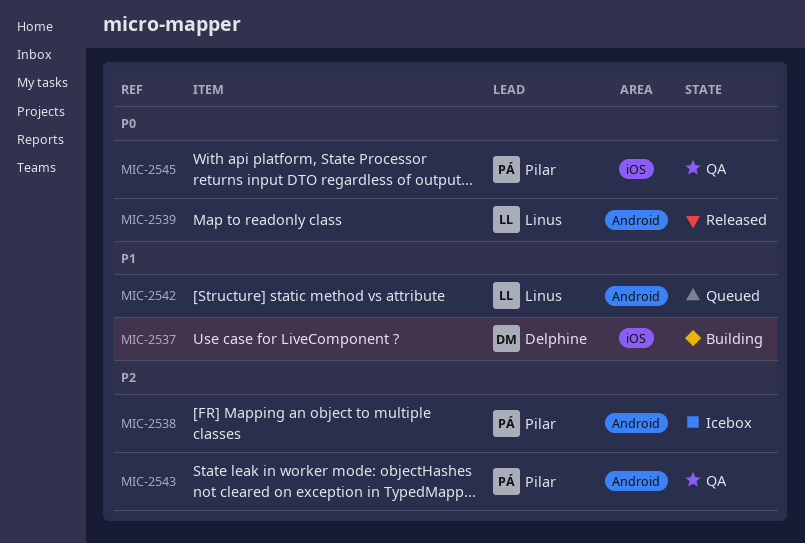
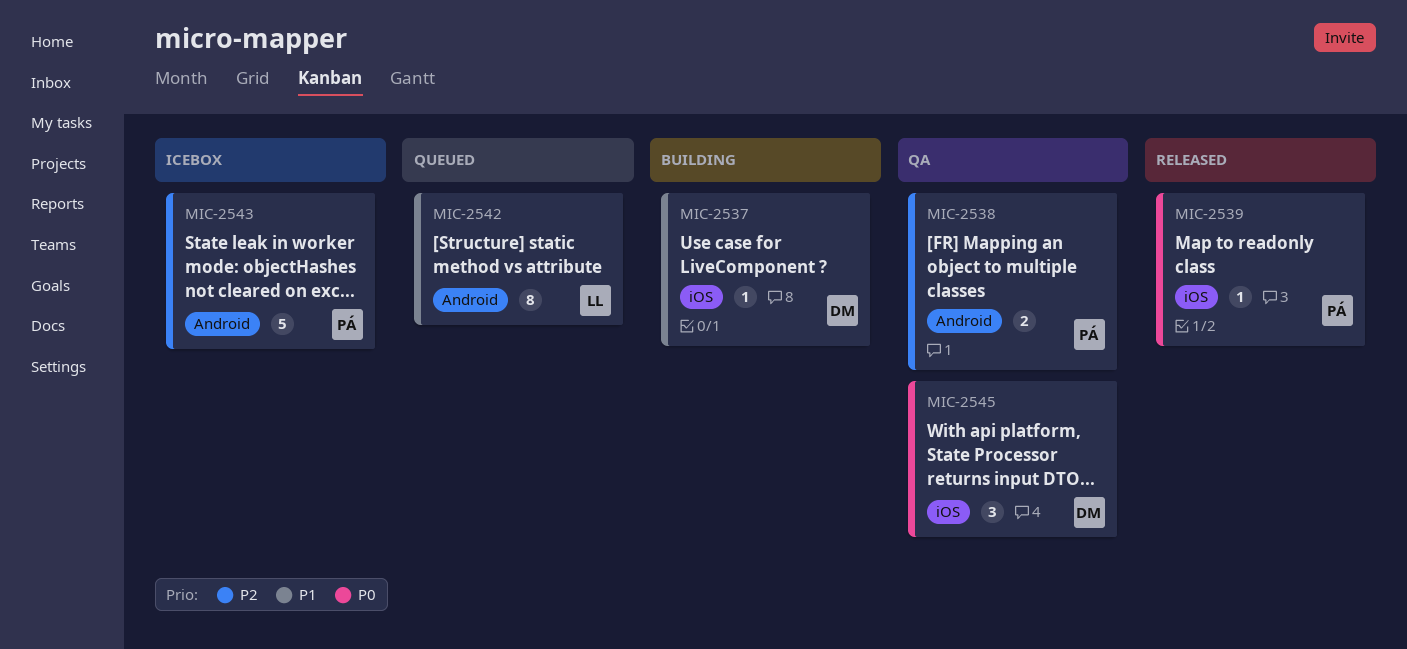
MIC-2538, status: Icebox -> QA
MIC-2539, owner: Linus -> Pilar
MIC-2539, label: Android -> iOS
MIC-2543, status: QA -> Icebox
MIC-2545, owner: Pilar -> Delphine

